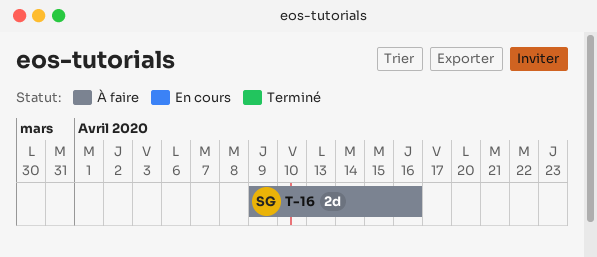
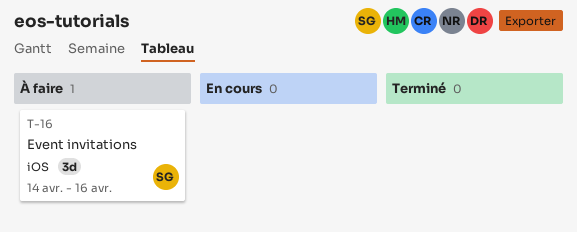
T-16, estimate: 2d -> 3d
T-16, start: Apr 9 -> Apr 14

